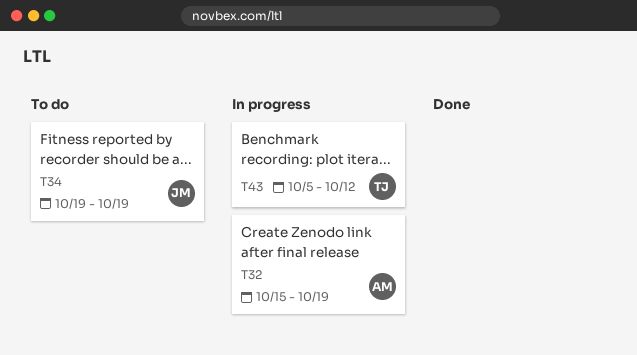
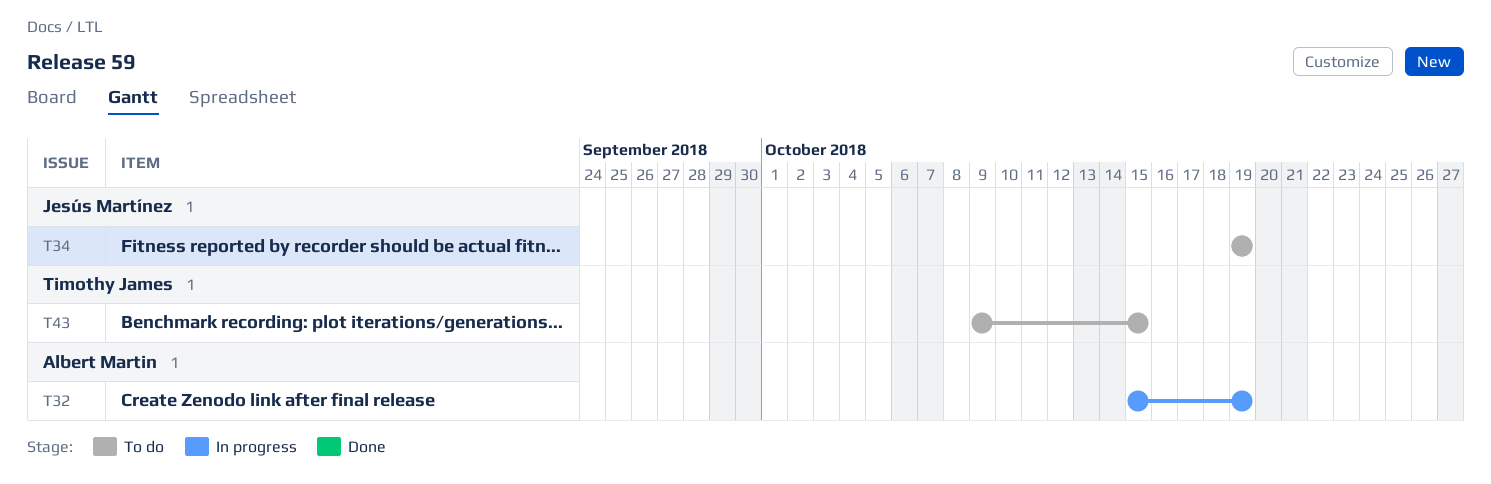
T43, status: In progress -> To do
T43, start: Oct 5 -> Oct 9
T43, due: Oct 12 -> Oct 15

